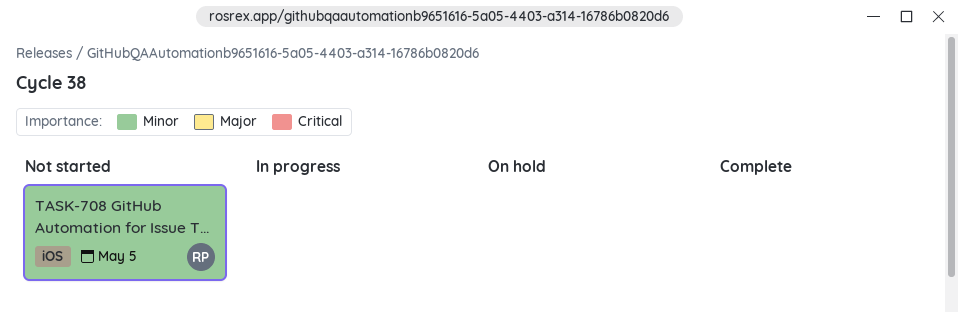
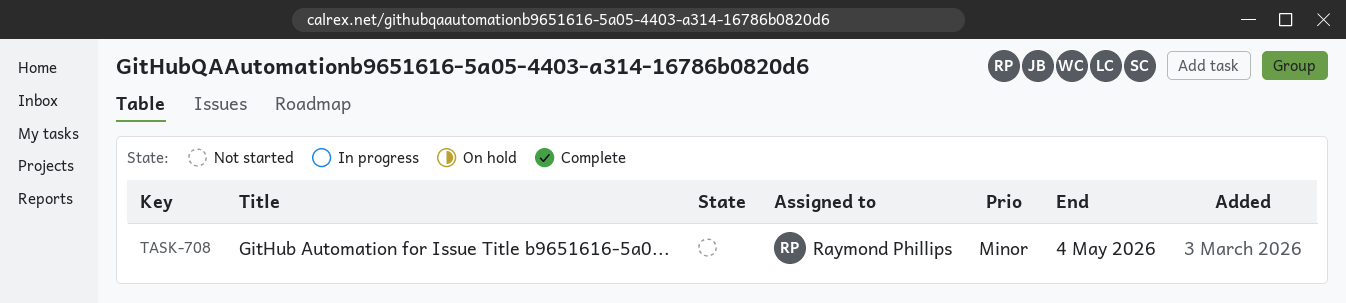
TASK-708, due: May 5 -> May 4

